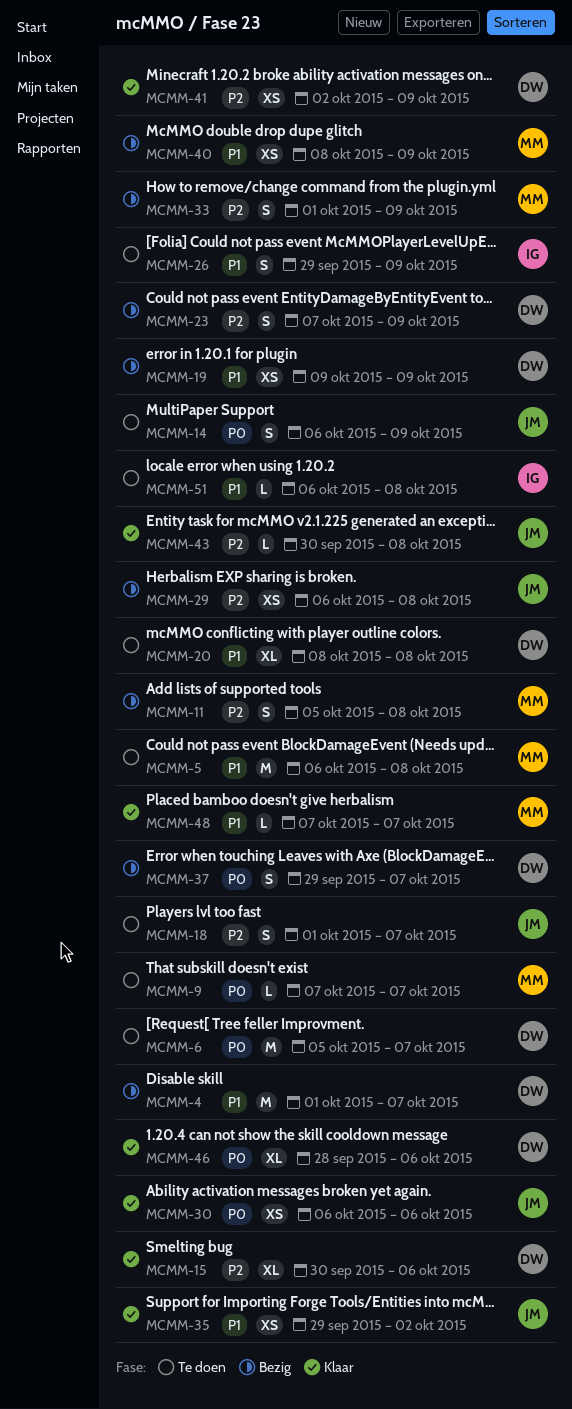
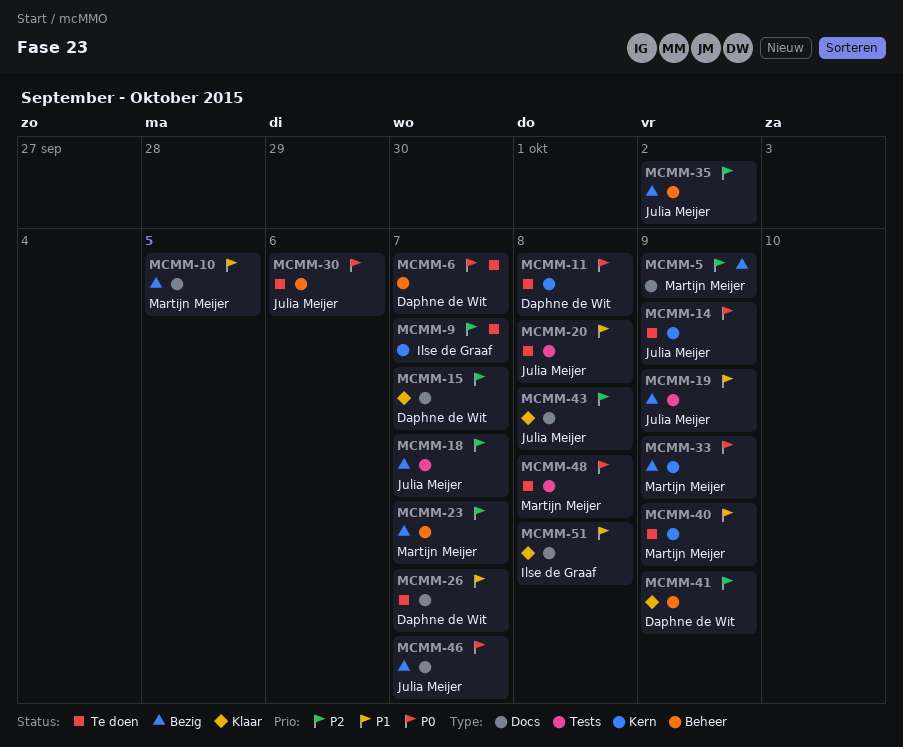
MCMM-4: present -> none
MCMM-5, status: Te doen -> Bezig
MCMM-5, priority: P1 -> P2
MCMM-5, due: Oct 8 -> Oct 9
MCMM-9, owner: Martijn Meijer -> Ilse de Graaf
MCMM-9, priority: P0 -> P2
MCMM-10: none -> present
MCMM-11, status: Bezig -> Te doen
MCMM-11, owner: Martijn Meijer -> Daphne de Wit
MCMM-11, priority: P2 -> P0
MCMM-15, due: Oct 6 -> Oct 7
MCMM-18, status: Te doen -> Bezig
MCMM-19, owner: Daphne de Wit -> Julia Meijer
MCMM-20, owner: Daphne de Wit -> Julia Meijer
MCMM-23, owner: Daphne de Wit -> Martijn Meijer
MCMM-23, due: Oct 9 -> Oct 7
MCMM-26, owner: Ilse de Graaf -> Daphne de Wit
MCMM-26, due: Oct 9 -> Oct 7
MCMM-29: present -> none
MCMM-30, status: Klaar -> Te doen
MCMM-33, priority: P2 -> P0
MCMM-35, status: Klaar -> Bezig
MCMM-35, priority: P1 -> P2
MCMM-37: present -> none
MCMM-40, status: Bezig -> Te doen
MCMM-46, status: Klaar -> Bezig
MCMM-46, owner: Daphne de Wit -> Julia Meijer
MCMM-46, due: Oct 6 -> Oct 7
MCMM-48, status: Klaar -> Te doen
MCMM-48, priority: P1 -> P0
MCMM-48, due: Oct 7 -> Oct 8
MCMM-51, status: Te doen -> Klaar

